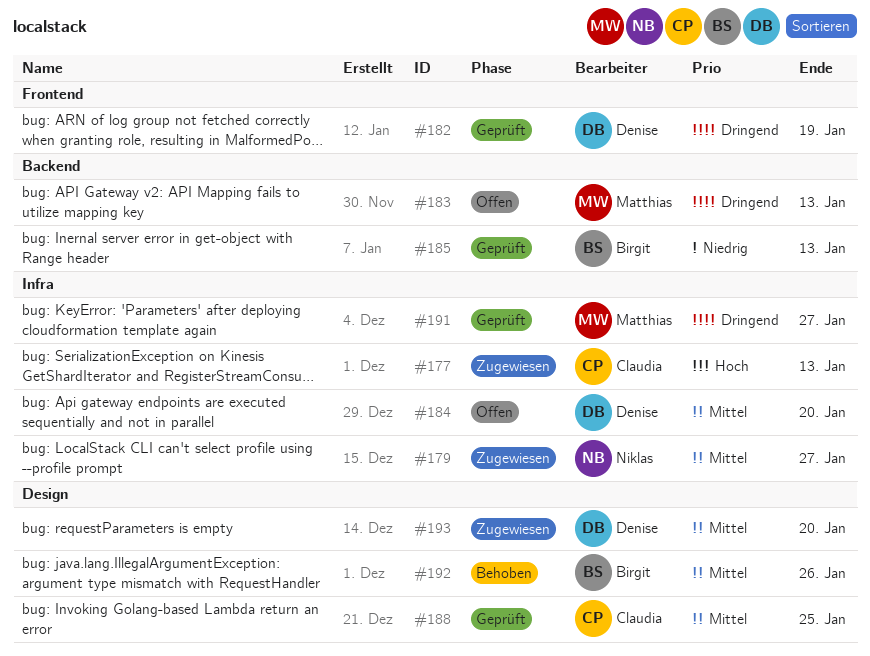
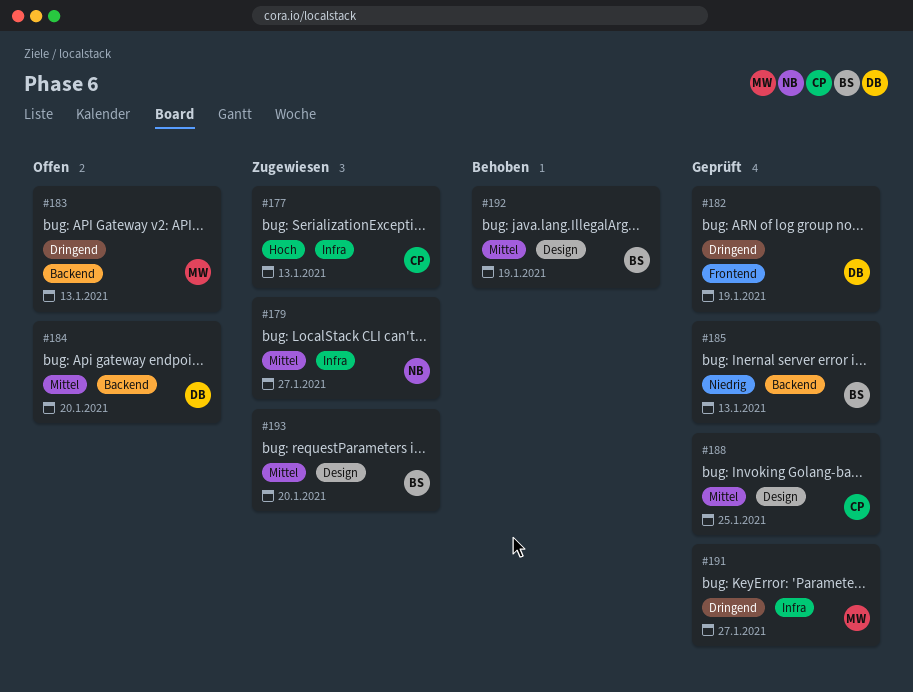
#184, label: Infra -> Backend
#192, due: Jan 26 -> Jan 19
#193, owner: Denise -> Birgit

